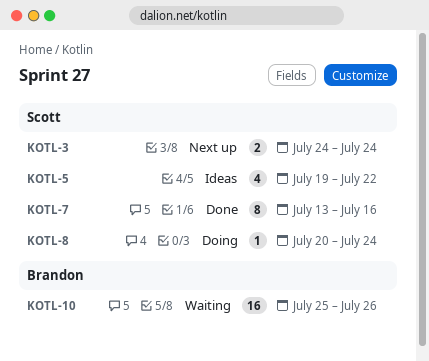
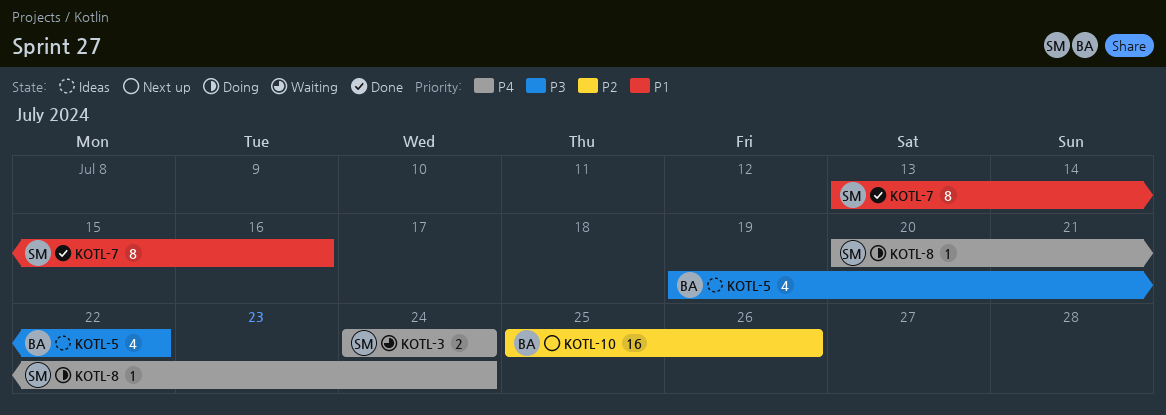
KOTL-3, status: Next up -> Waiting
KOTL-5, owner: Scott -> Brandon
KOTL-10, status: Waiting -> Next up

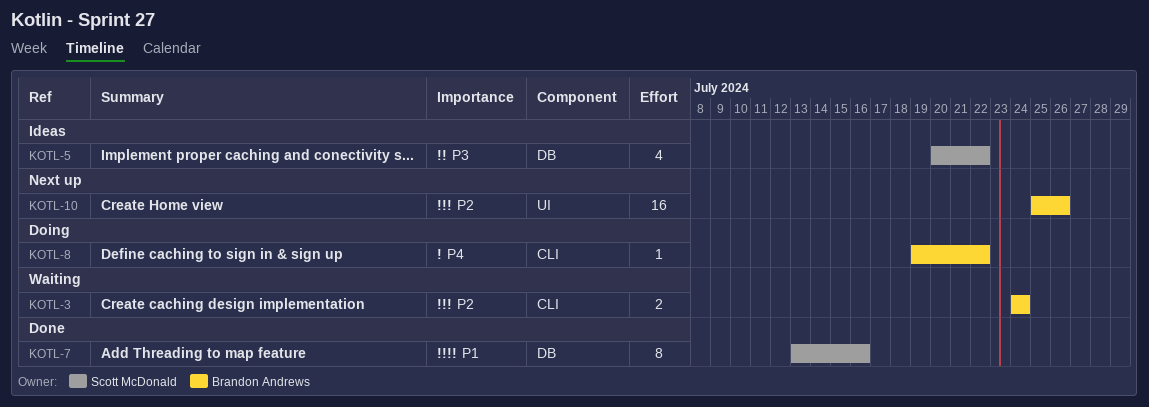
KOTL-3, owner: Scott McDonald -> Brandon Andrews
KOTL-3, priority: P4 -> P2
KOTL-5, owner: Brandon Andrews -> Scott McDonald
KOTL-5, start: Jul 19 -> Jul 20
KOTL-8, owner: Scott McDonald -> Brandon Andrews
KOTL-8, start: Jul 20 -> Jul 19
KOTL-8, due: Jul 24 -> Jul 22

